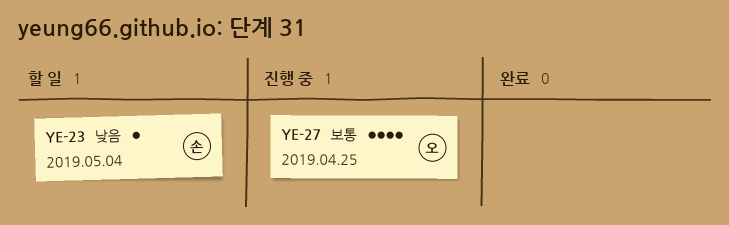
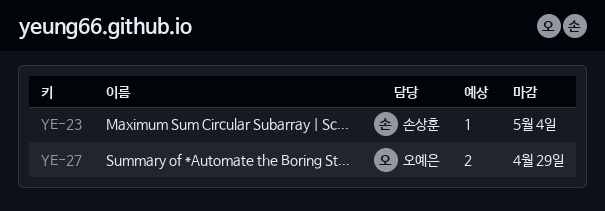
YE-27, estimate: 4 -> 2
YE-27, due: Apr 25 -> Apr 29

